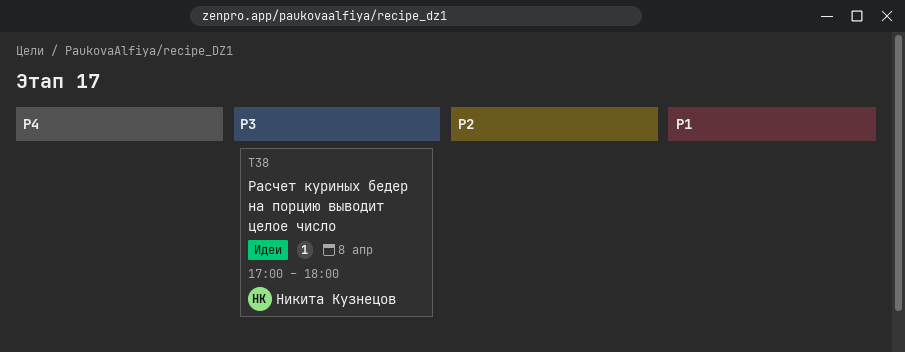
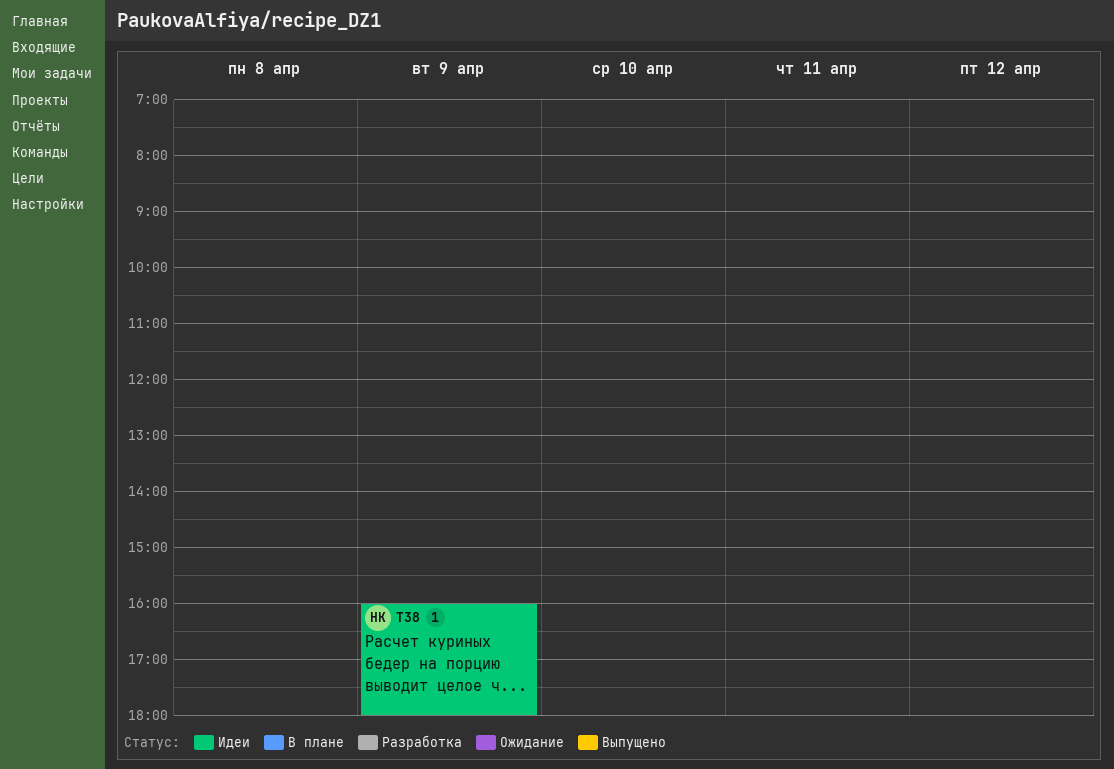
T38, day: Apr 8 -> Apr 9
T38, begins: 17:00 -> 16:00

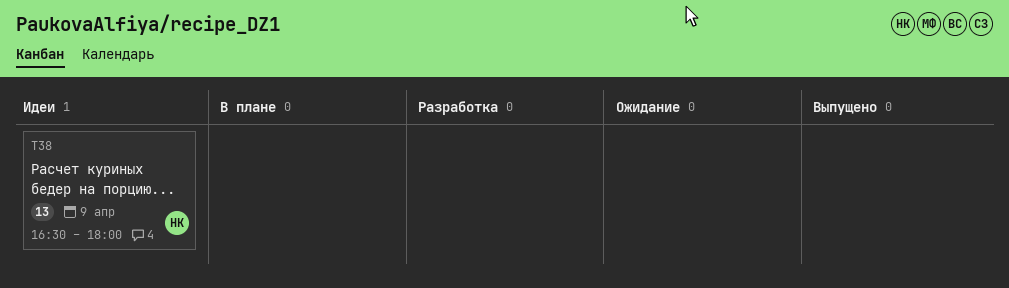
T38, estimate: 1 -> 13
T38, begins: 16:00 -> 16:30

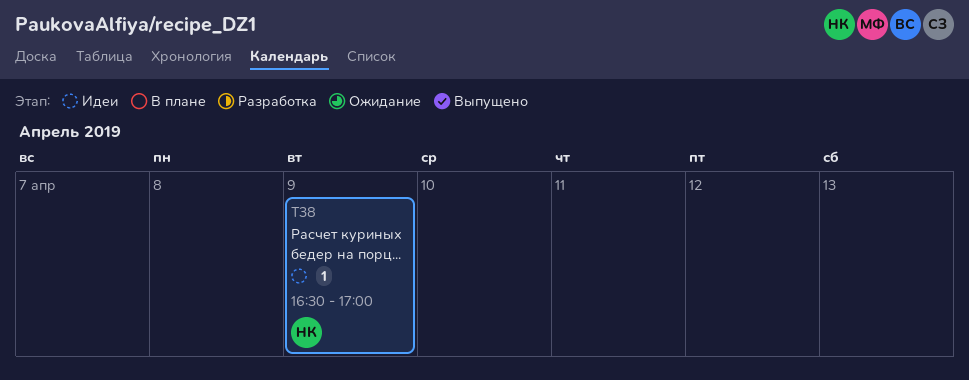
T38, estimate: 13 -> 1
T38, ends: 18:00 -> 17:00

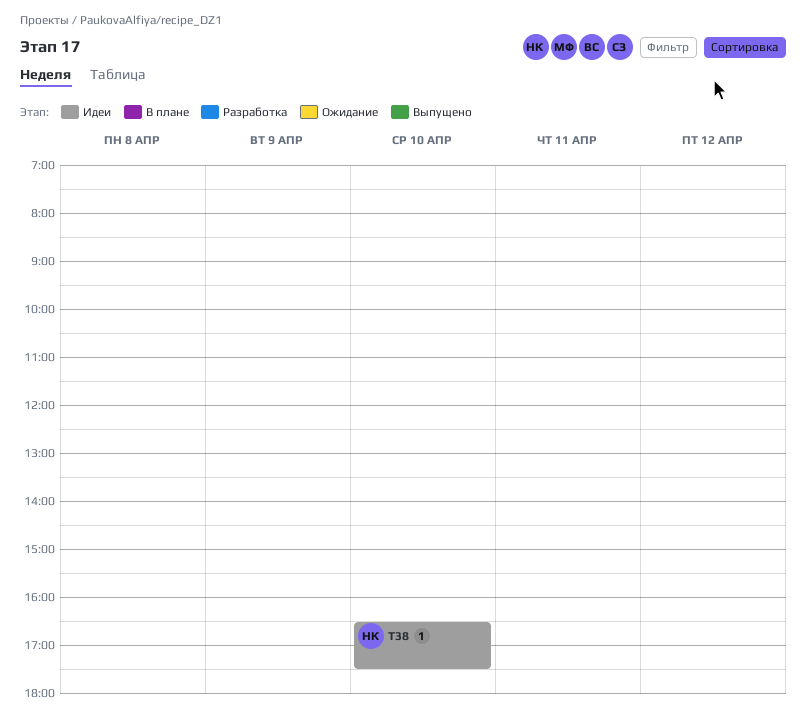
T38, day: Apr 9 -> Apr 10
T38, ends: 17:00 -> 17:30

